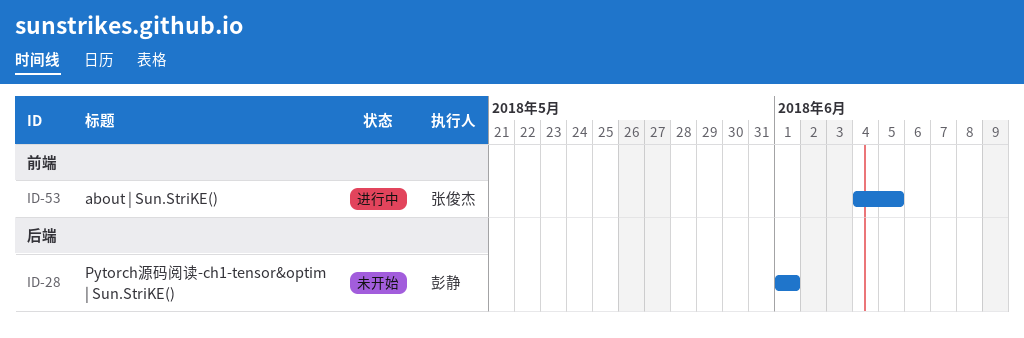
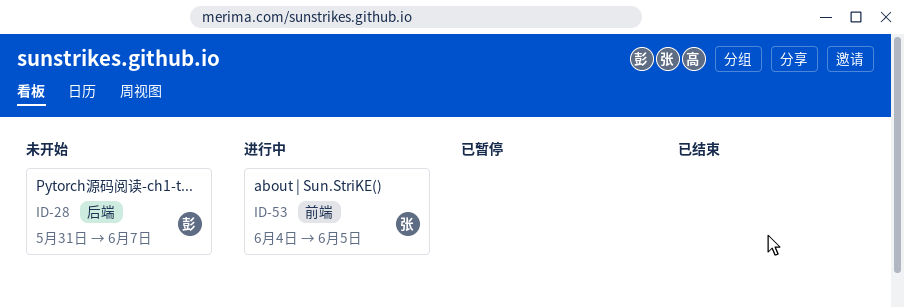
ID-28, start: Jun 1 -> May 31
ID-28, due: Jun 1 -> Jun 7

